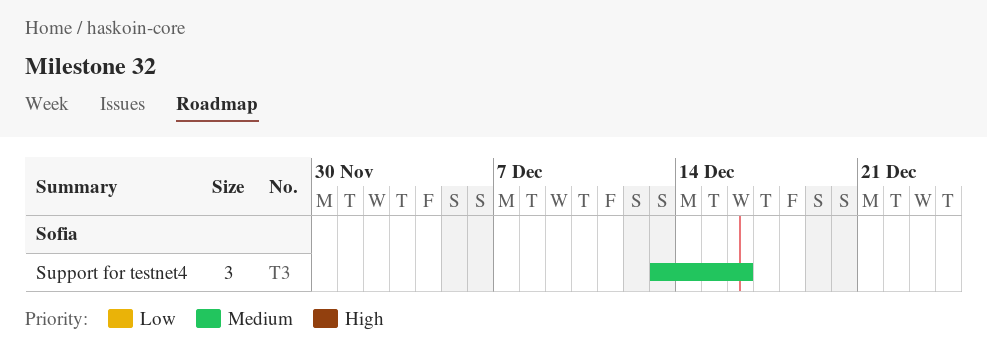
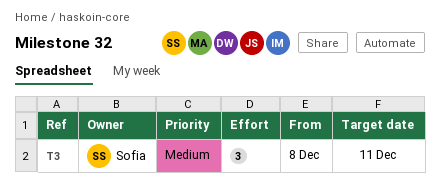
T3, start: Dec 13 -> Dec 8
T3, due: Dec 16 -> Dec 11

